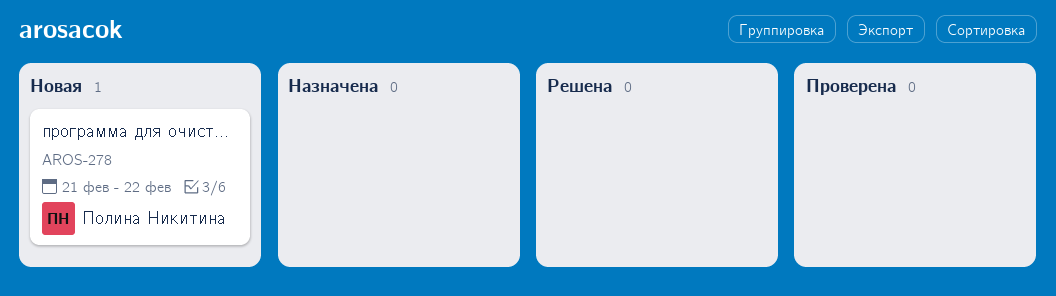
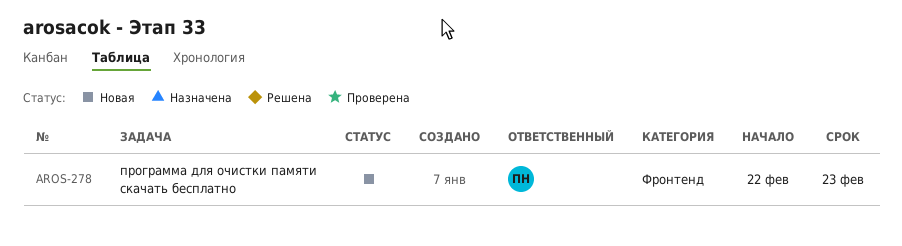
AROS-278, start: Feb 21 -> Feb 22
AROS-278, due: Feb 22 -> Feb 23

